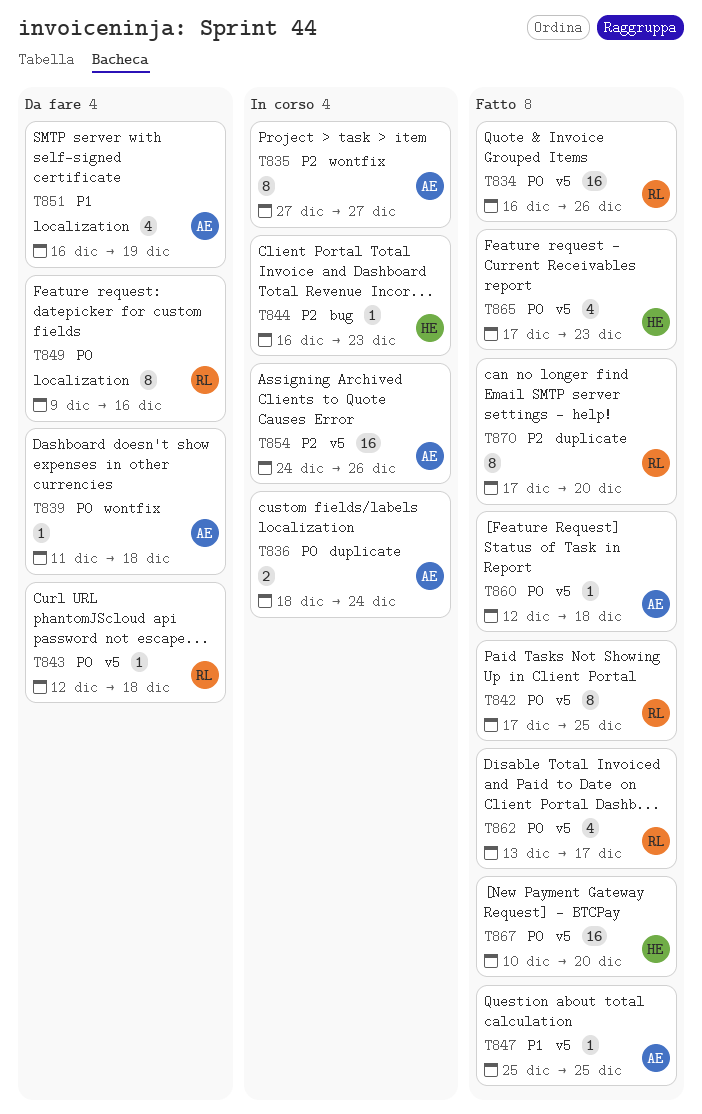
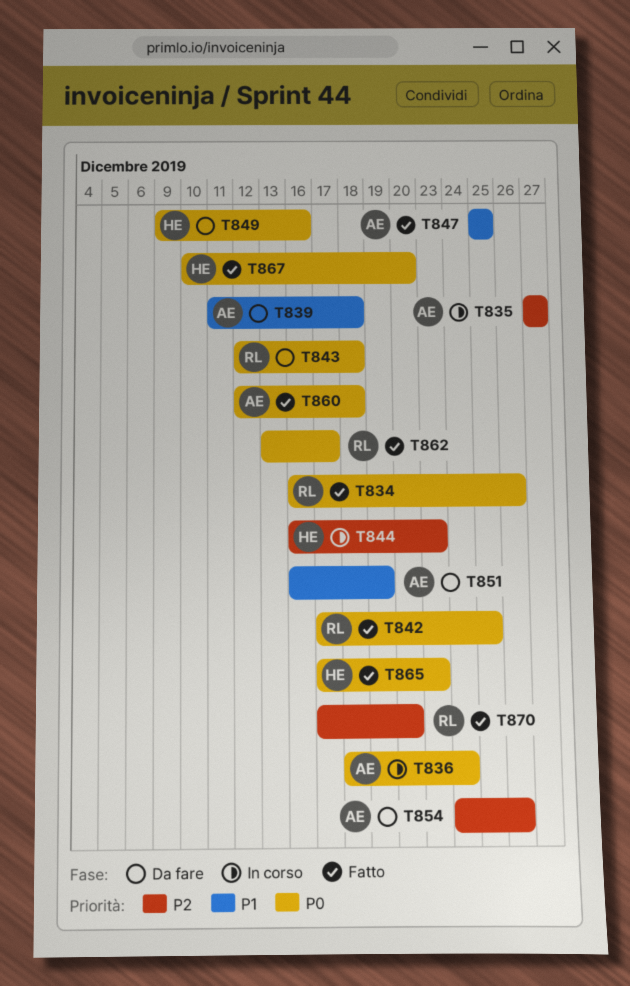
T839, priority: P0 -> P1
T849, owner: RL -> HE
T854, status: In corso -> Da fare

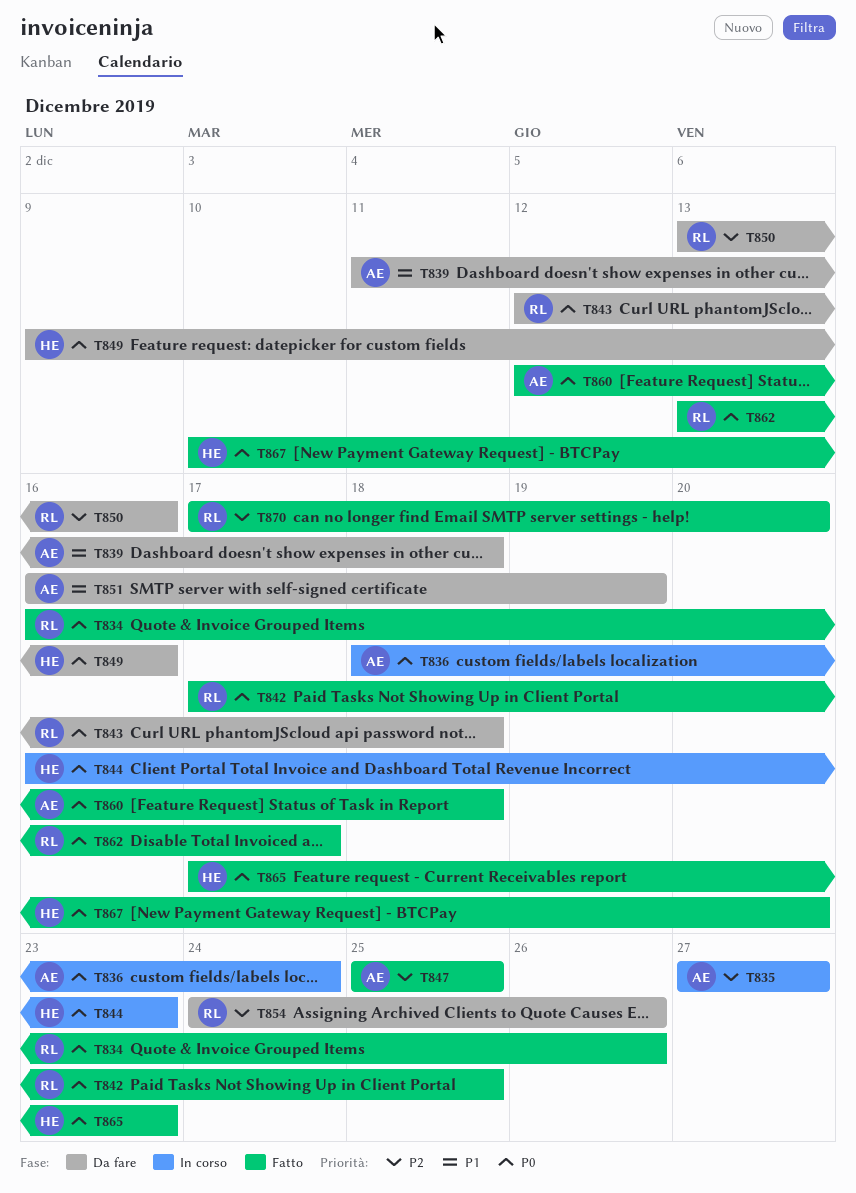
T844, priority: P2 -> P0
T847, priority: P1 -> P2
T850: none -> present
T854, owner: AE -> RL

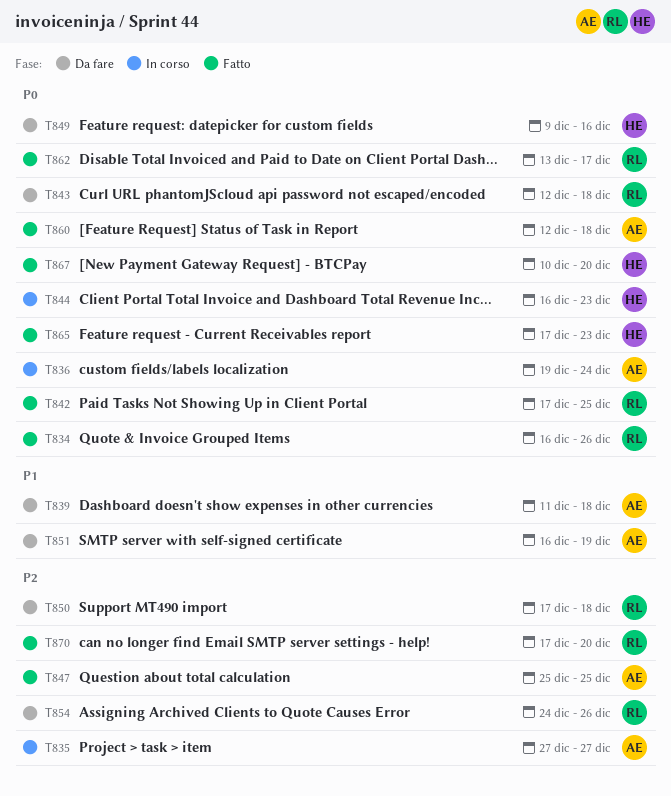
T836, start: Dec 18 -> Dec 19
T850, start: Dec 13 -> Dec 17
T850, due: Dec 16 -> Dec 18

